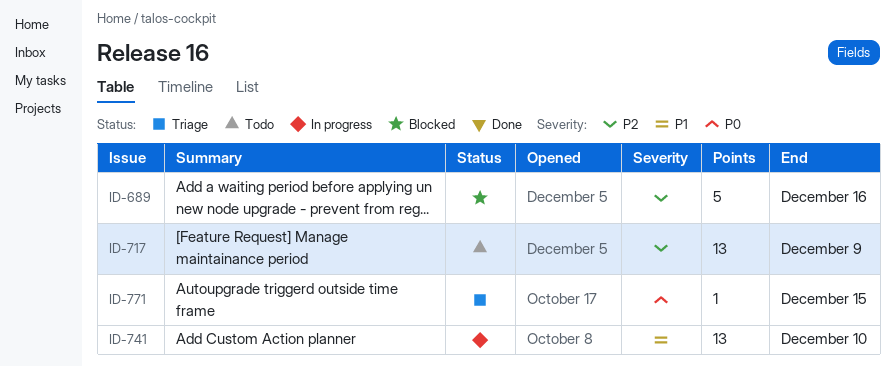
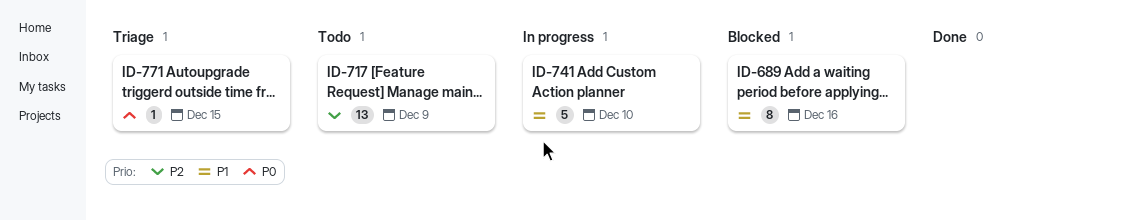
ID-689, priority: P2 -> P1
ID-689, estimate: 5 -> 8
ID-741, estimate: 13 -> 5

